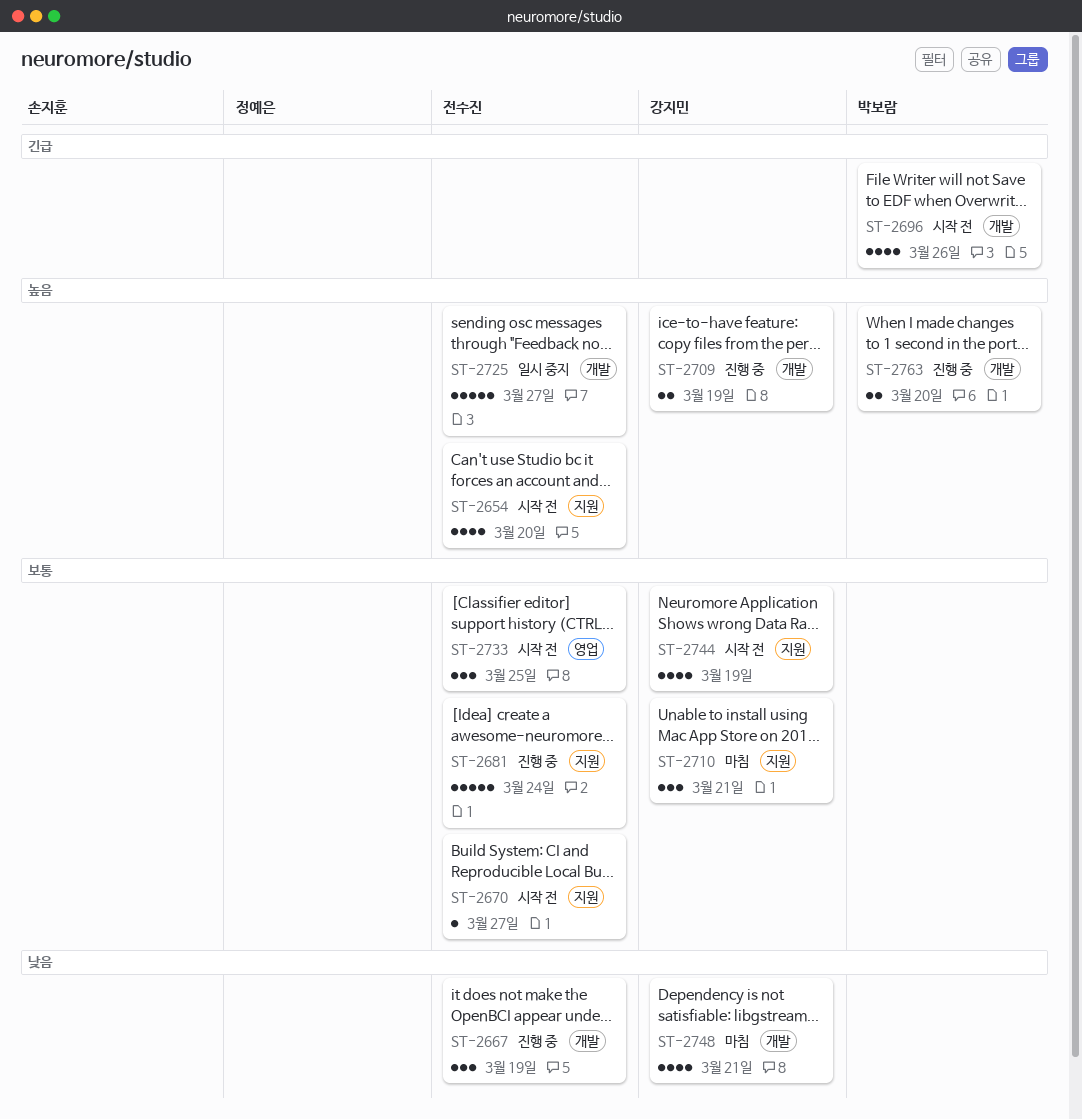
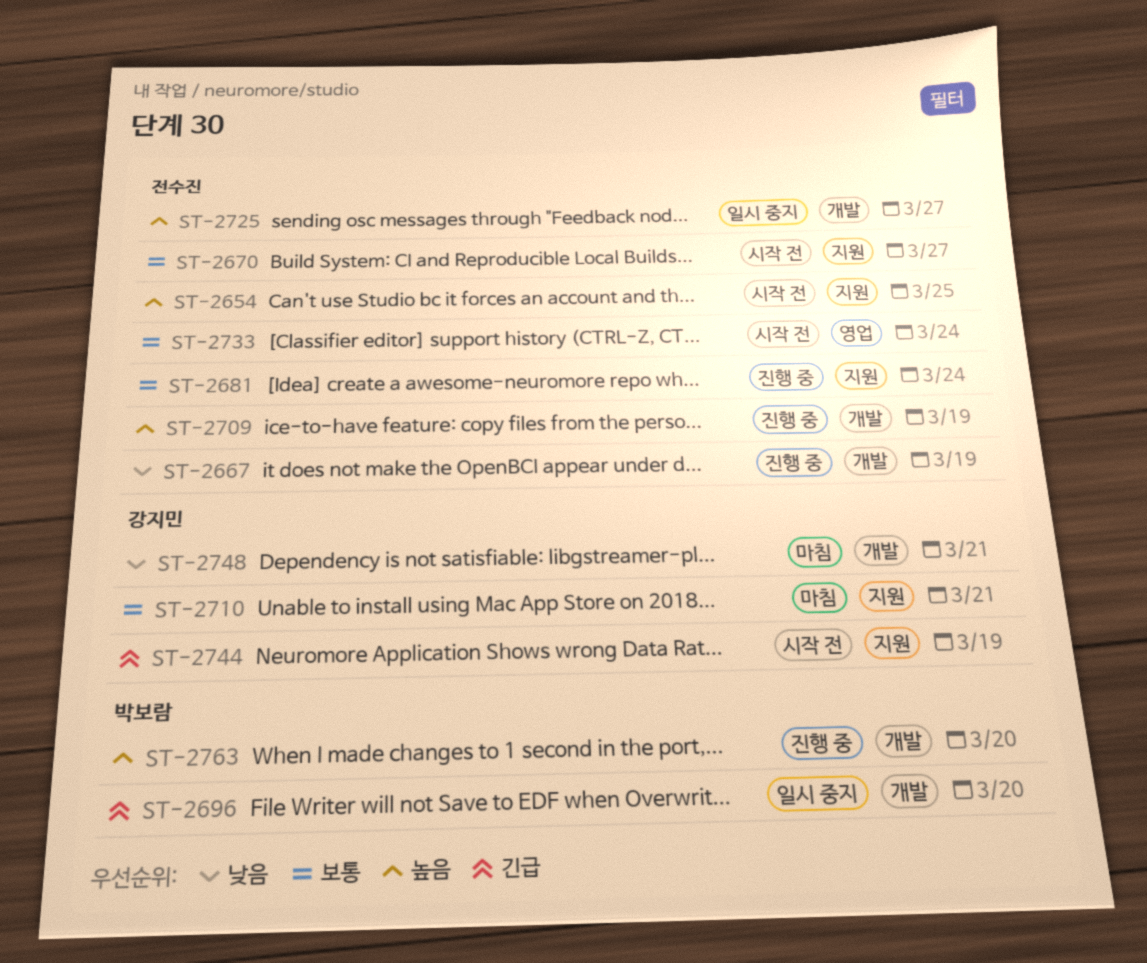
ST-2654, due: Mar 20 -> Mar 25
ST-2696, status: 시작 전 -> 일시 중지
ST-2696, due: Mar 26 -> Mar 20
ST-2709, owner: 강지민 -> 전수진
ST-2733, due: Mar 25 -> Mar 24
ST-2744, priority: 보통 -> 긴급

